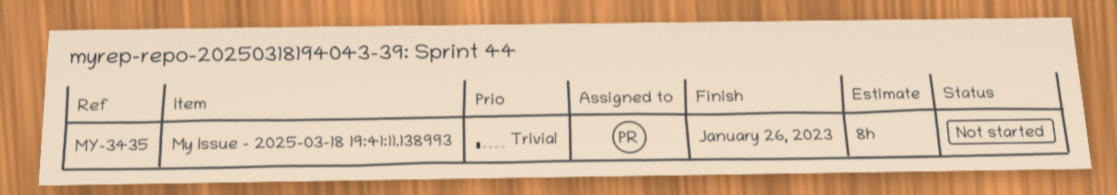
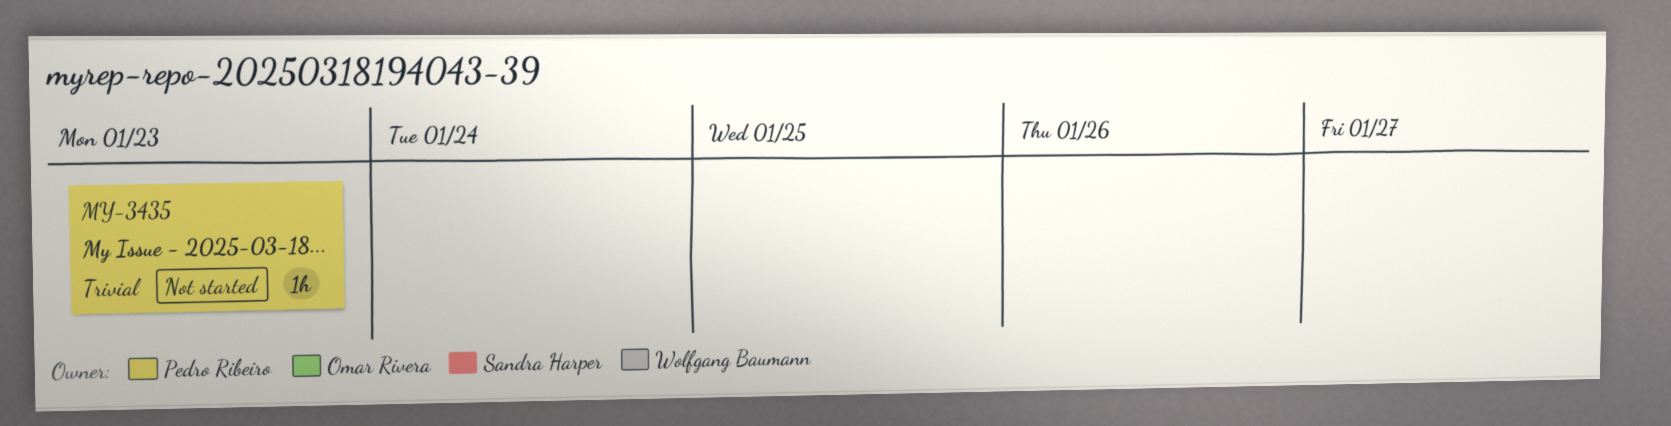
MY-3435, estimate: 8h -> 1h
MY-3435, due: Jan 26 -> Jan 23

